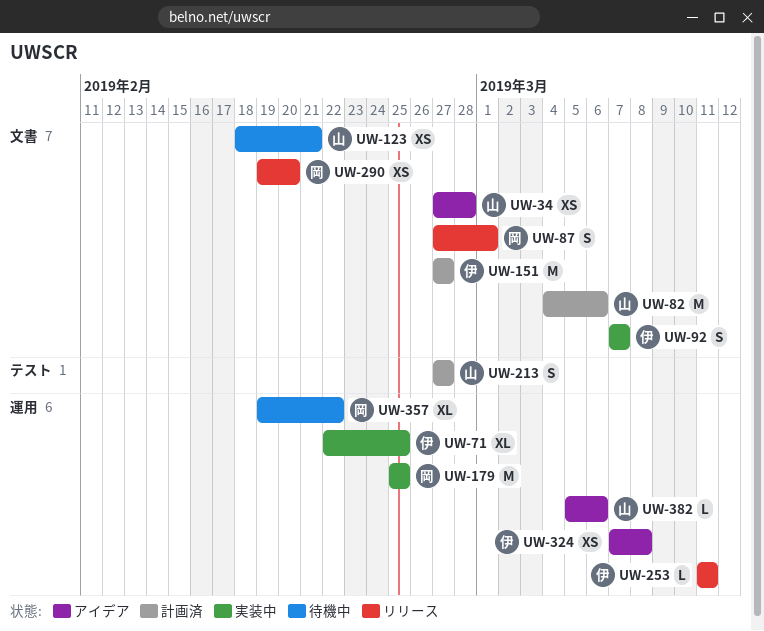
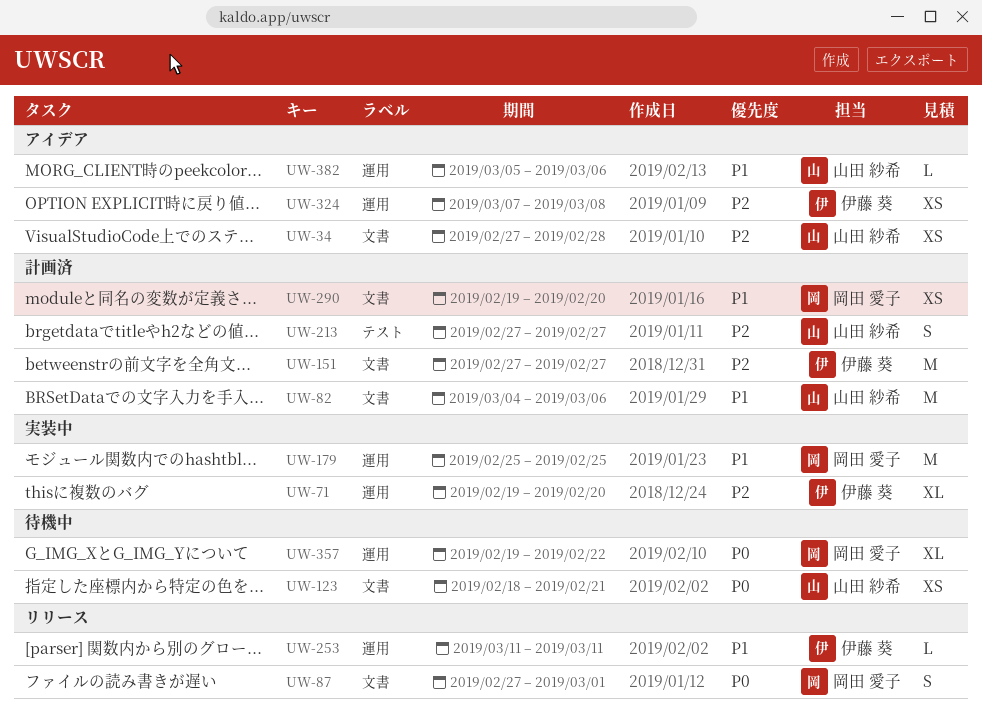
UW-71, start: Feb 22 -> Feb 19
UW-71, due: Feb 25 -> Feb 20
UW-92: present -> none
UW-290, status: リリース -> 計画済

